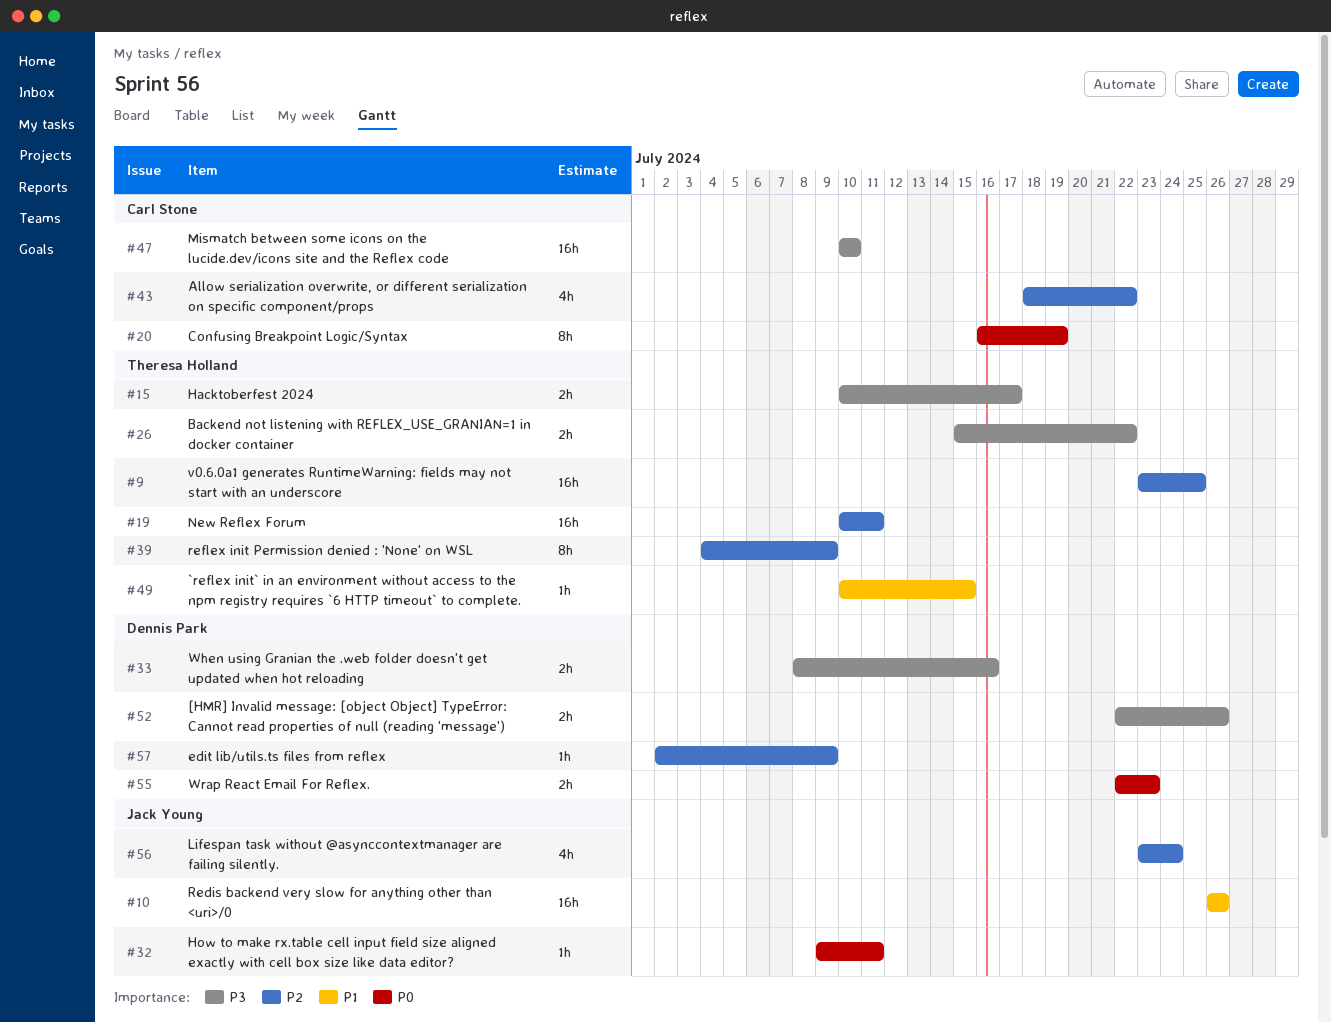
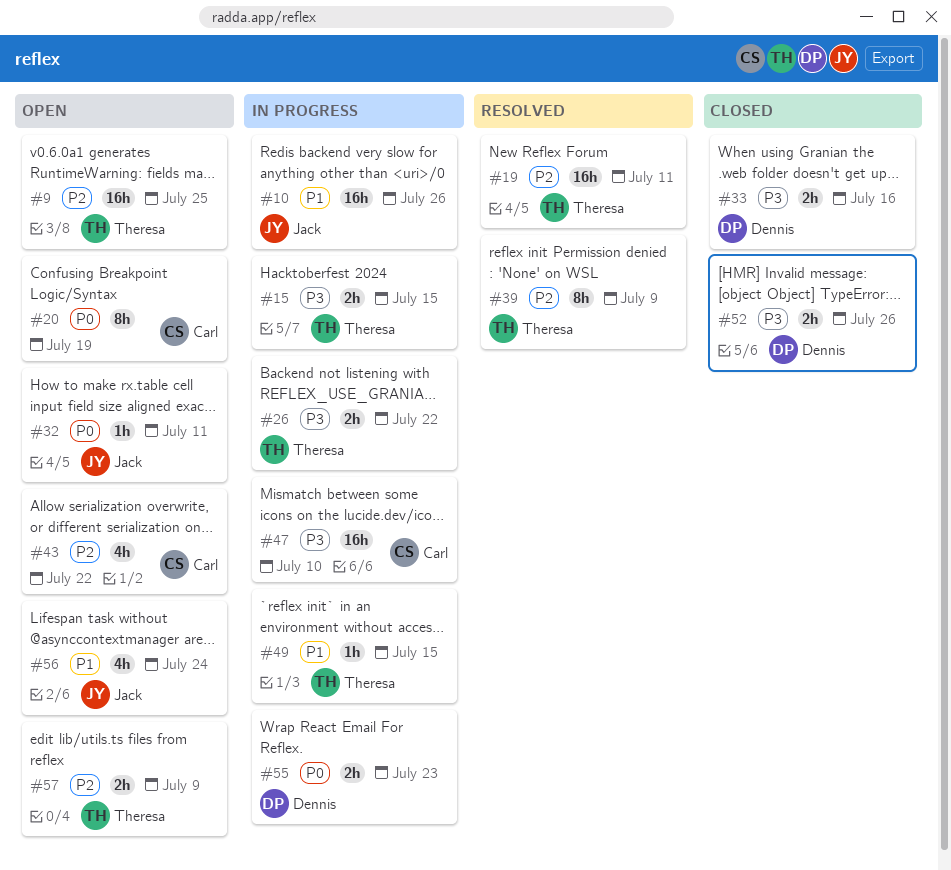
#15, due: Jul 17 -> Jul 15
#56, priority: P2 -> P1
#57, owner: Dennis Park -> Theresa Holland
#57, estimate: 1h -> 2h

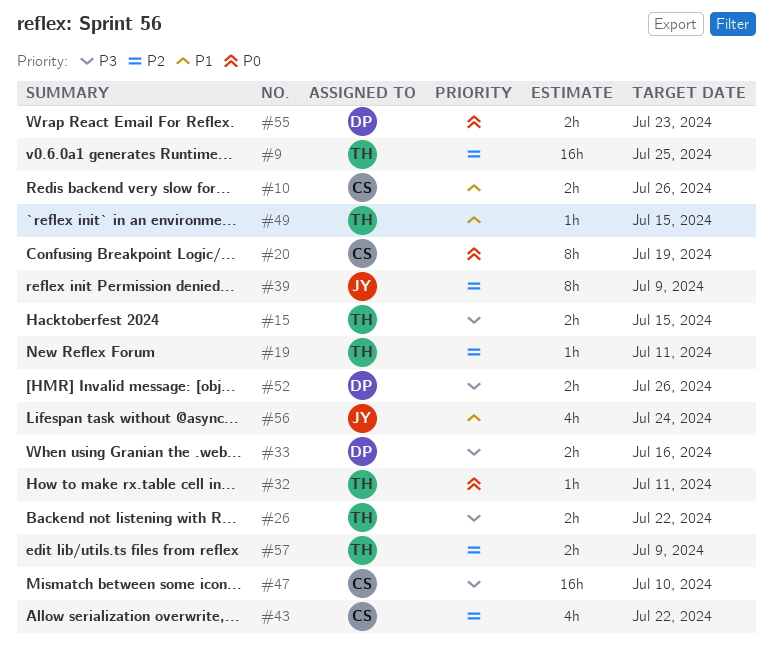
#10, owner: Jack -> Carl
#10, estimate: 16h -> 2h
#19, estimate: 16h -> 1h
#32, owner: Jack -> Theresa
#39, owner: Theresa -> Jack

